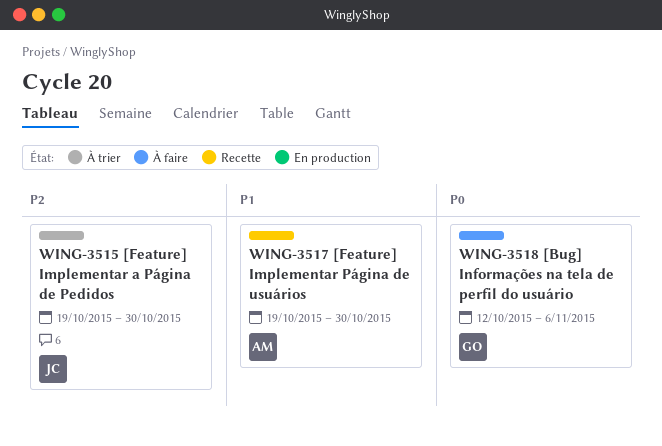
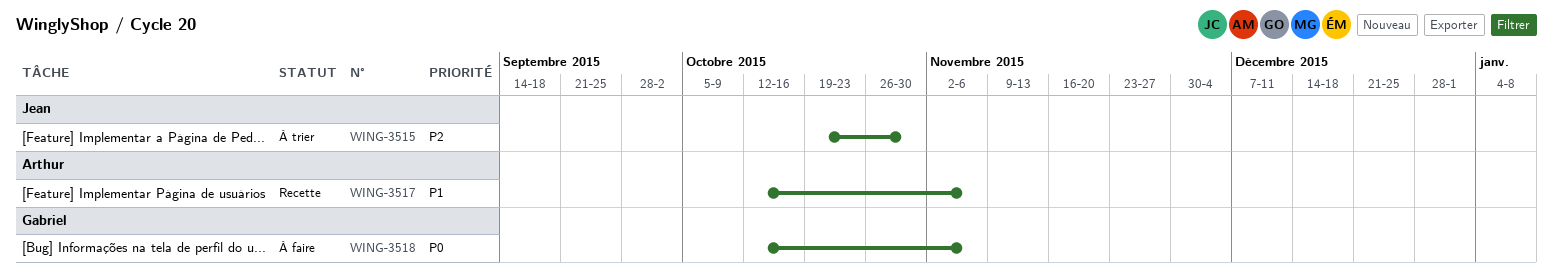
WING-3517, start: Oct 19 -> Oct 12
WING-3517, due: Oct 30 -> Nov 6

